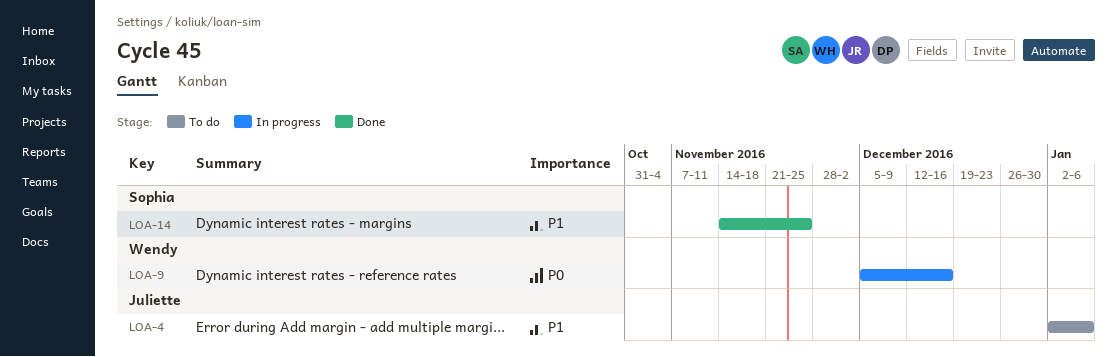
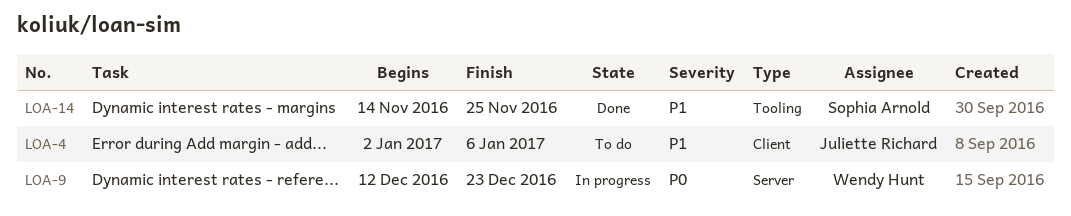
LOA-9, start: Dec 5 -> Dec 12
LOA-9, due: Dec 16 -> Dec 23

